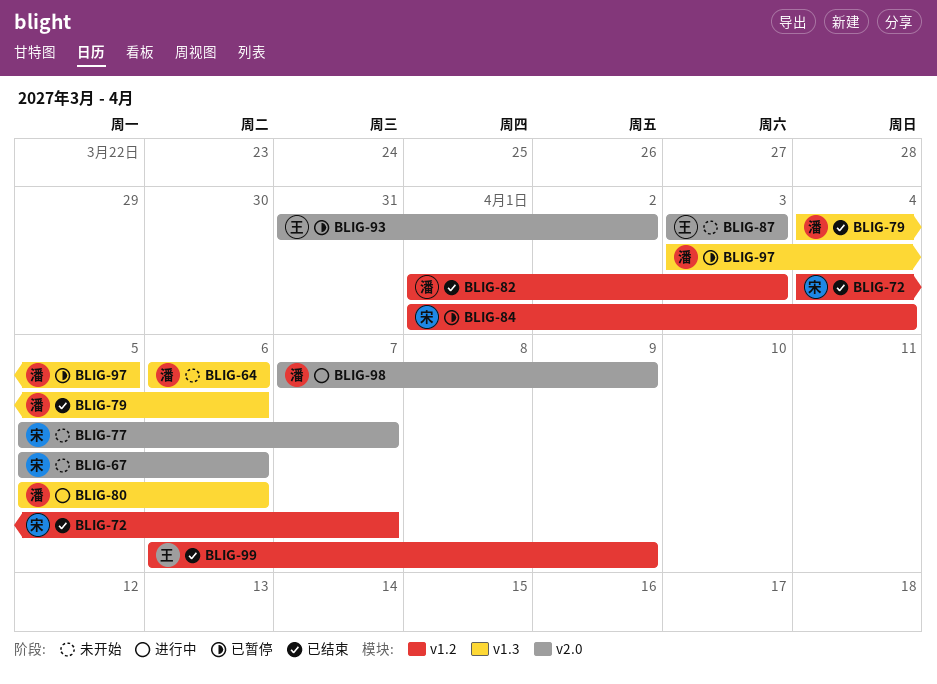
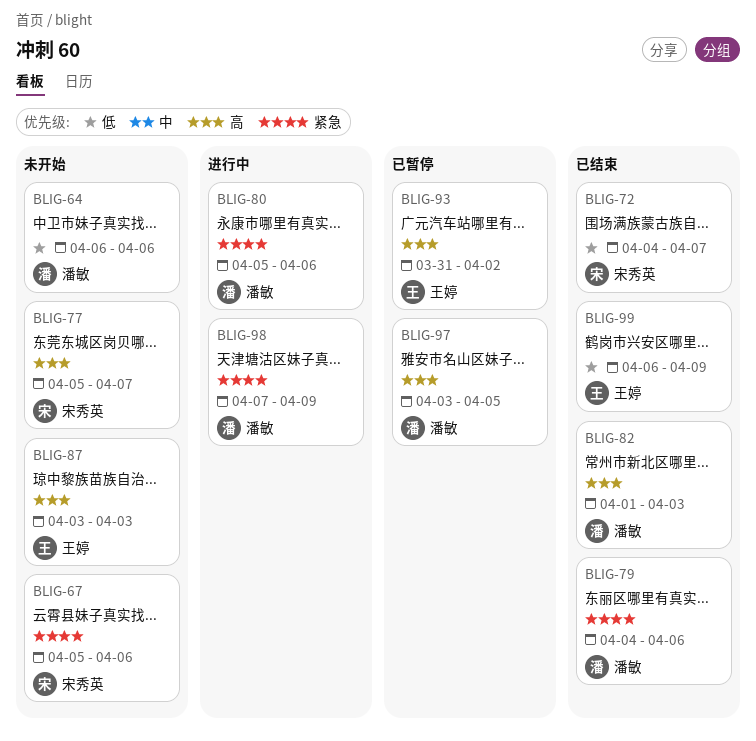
BLIG-84: present -> none

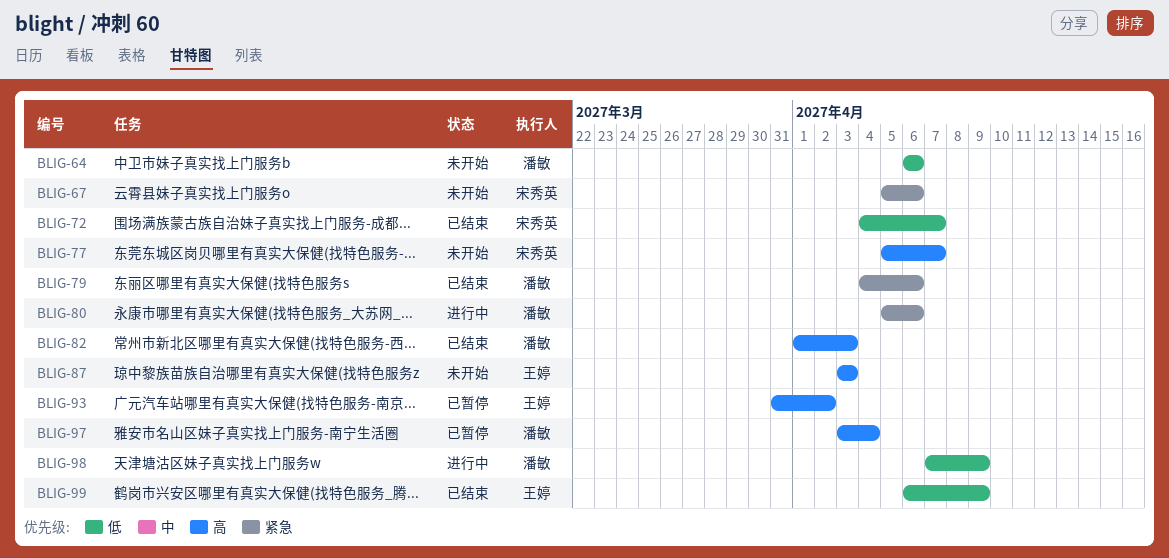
BLIG-97, due: Apr 5 -> Apr 4
BLIG-98, priority: 紧急 -> 低

